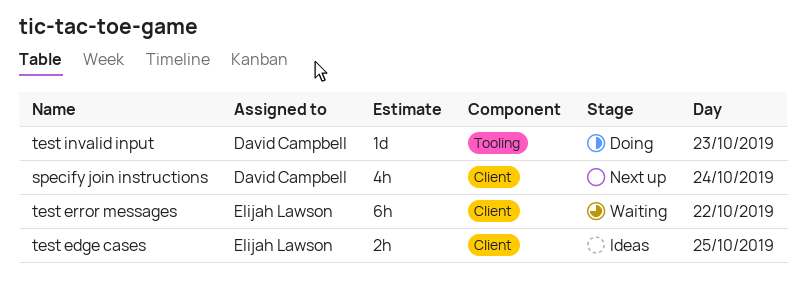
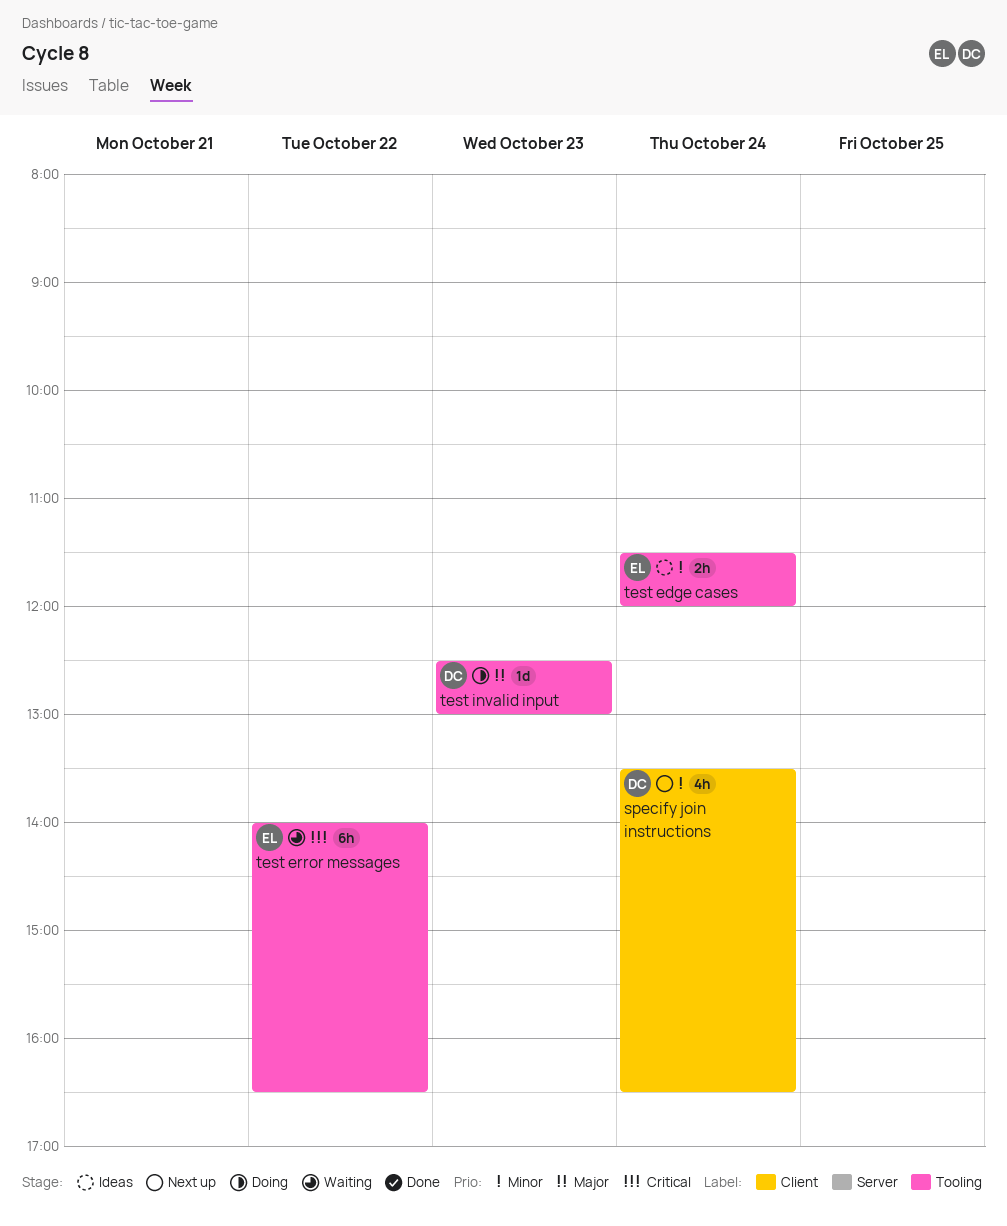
test edge cases, label: Client -> Tooling
test edge cases, day: Oct 25 -> Oct 24
test error messages, label: Client -> Tooling

